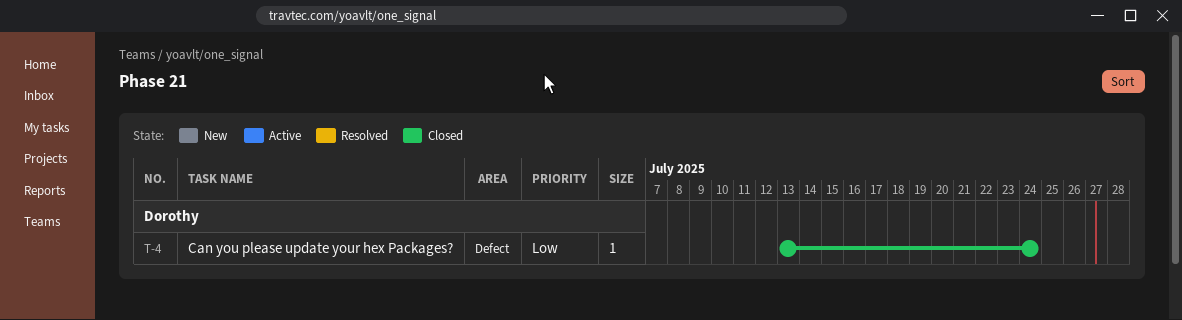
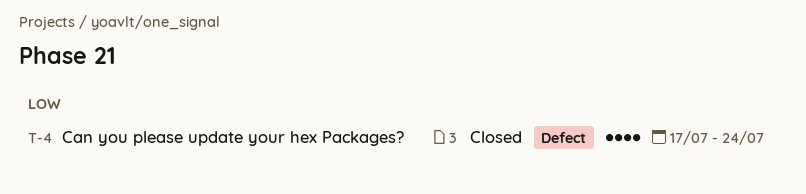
T-4, estimate: 1 -> 4
T-4, start: Jul 13 -> Jul 17

